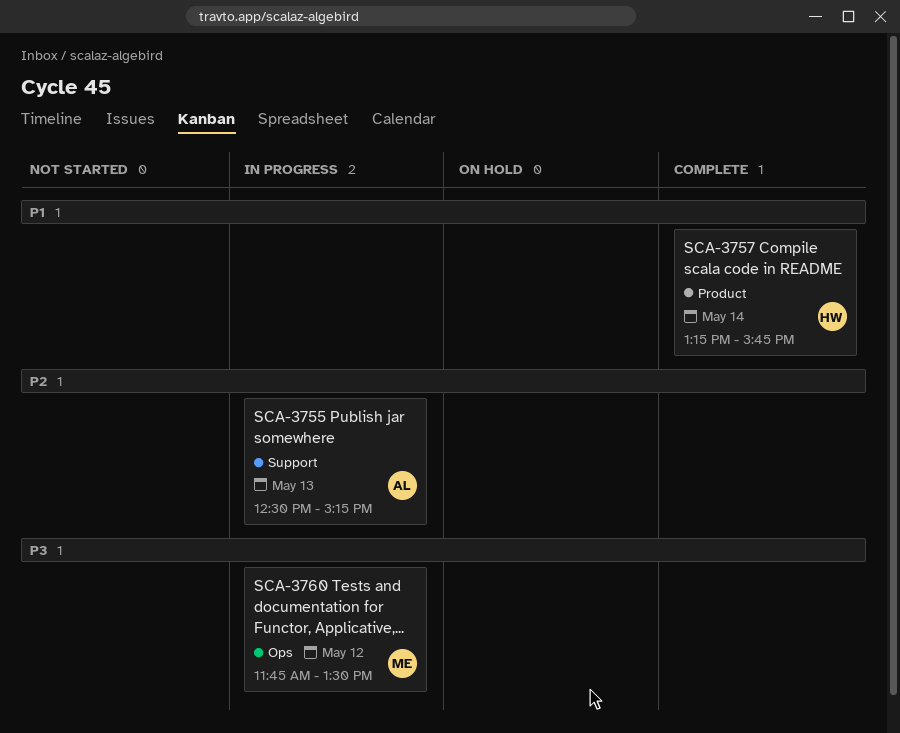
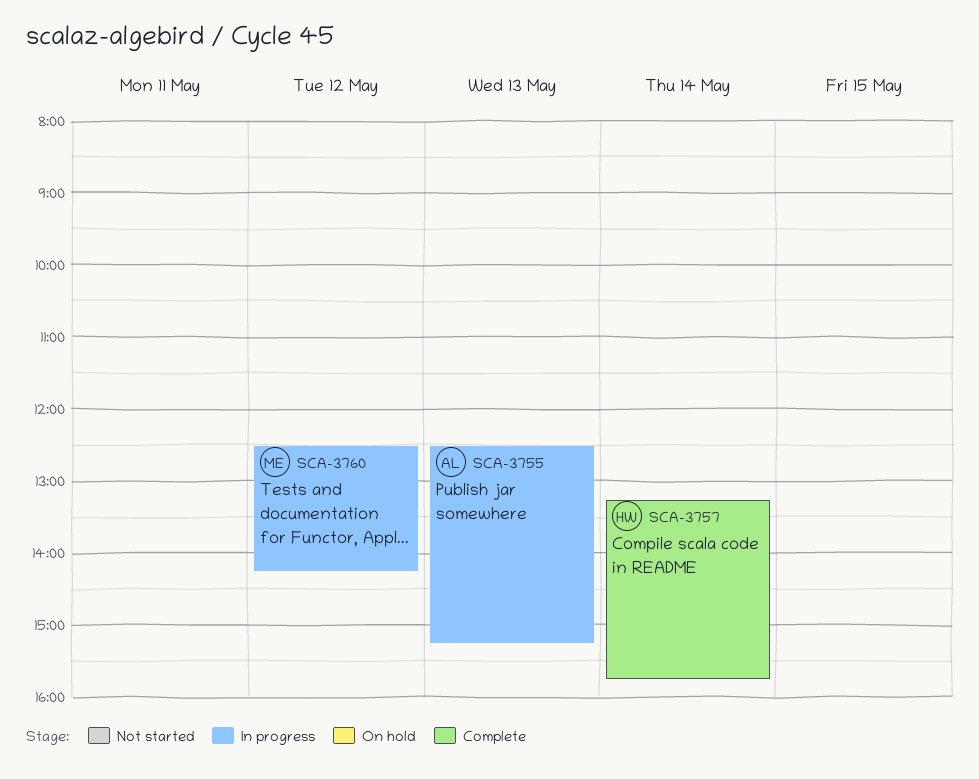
SCA-3760, begins: 11:45 -> 12:30
SCA-3760, ends: 13:30 -> 14:15

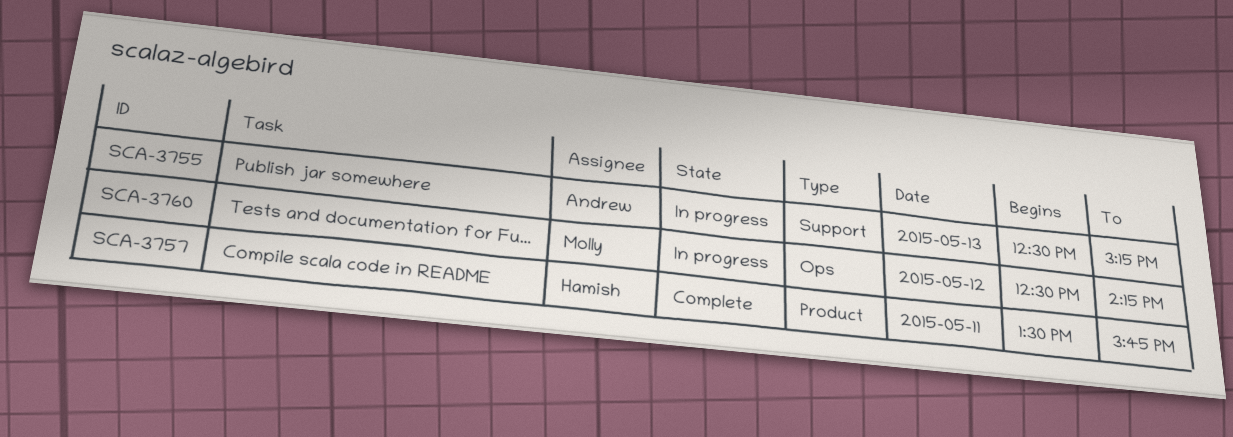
SCA-3757, day: May 14 -> May 11
SCA-3757, begins: 13:15 -> 13:30

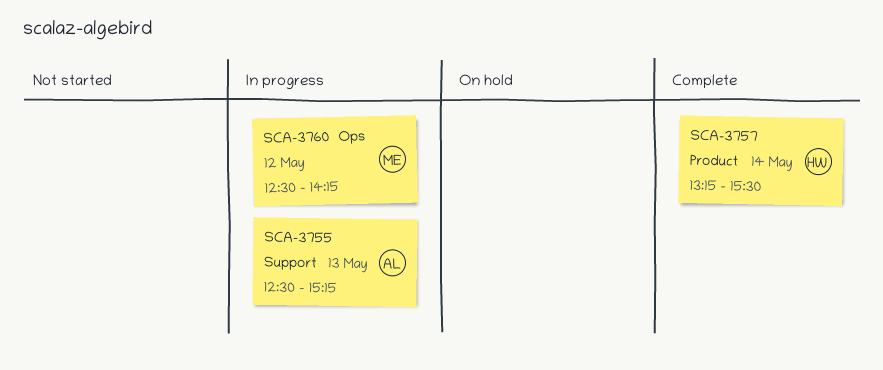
SCA-3757, day: May 11 -> May 14
SCA-3757, begins: 13:30 -> 13:15
SCA-3757, ends: 15:45 -> 15:30

